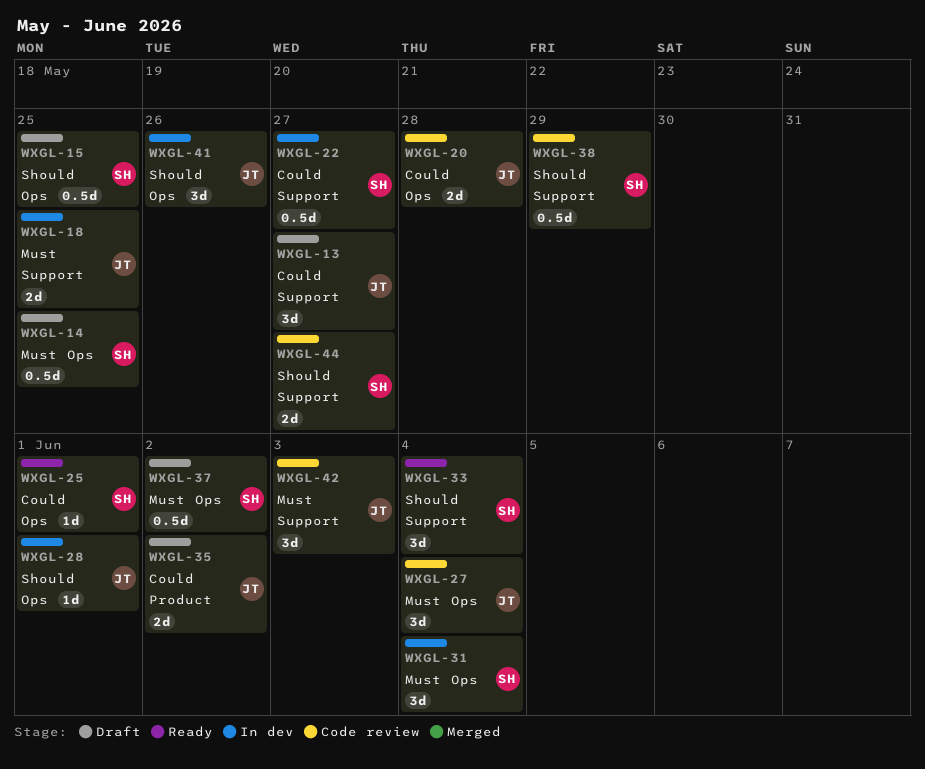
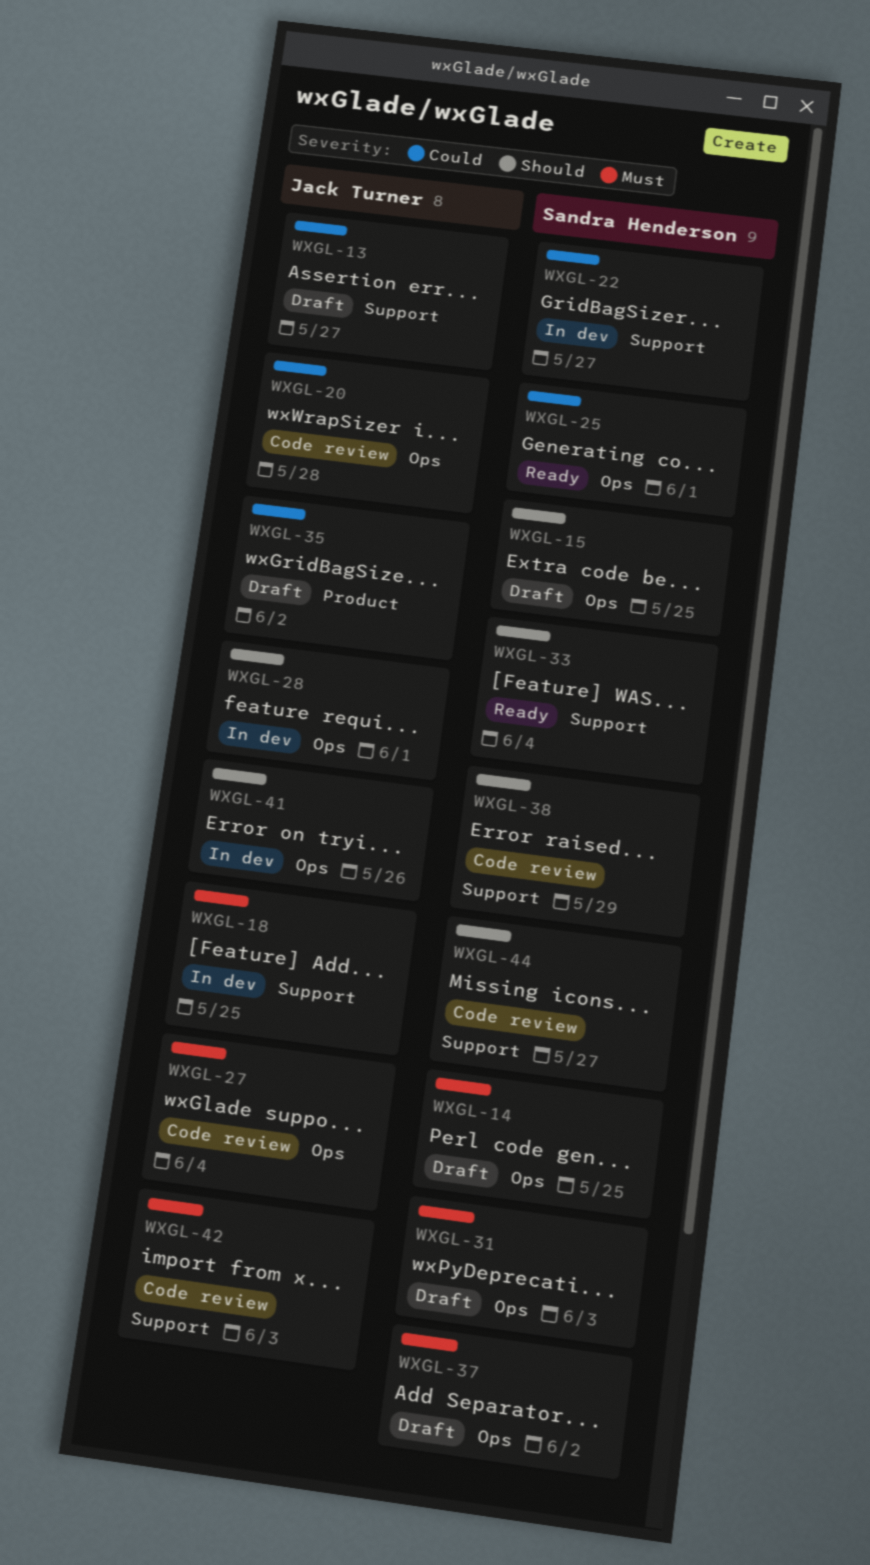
WXGL-31, status: In dev -> Draft
WXGL-31, due: Jun 4 -> Jun 3

